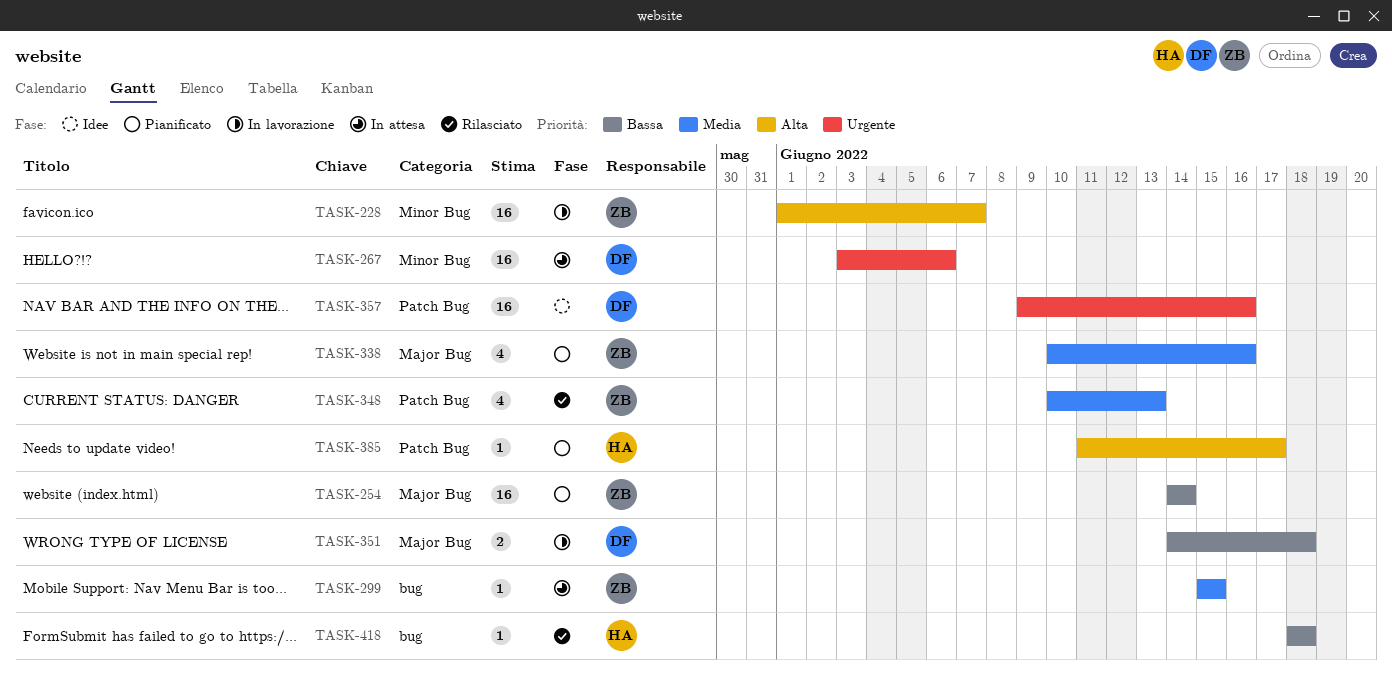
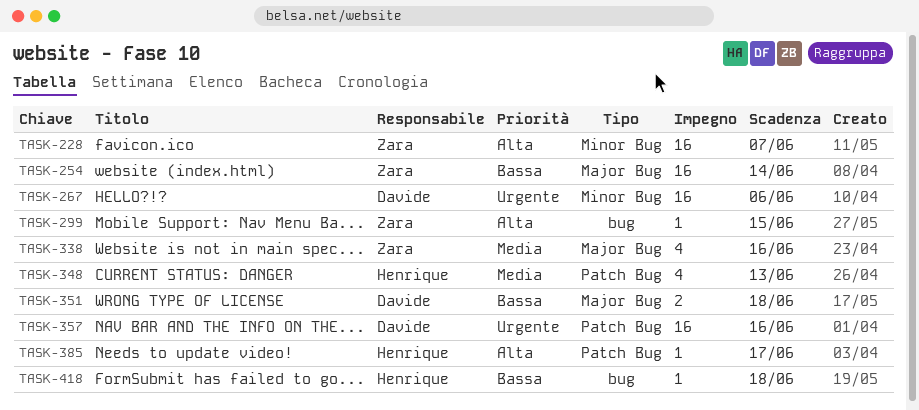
TASK-299, priority: Media -> Alta
TASK-348, owner: Zara -> Henrique

